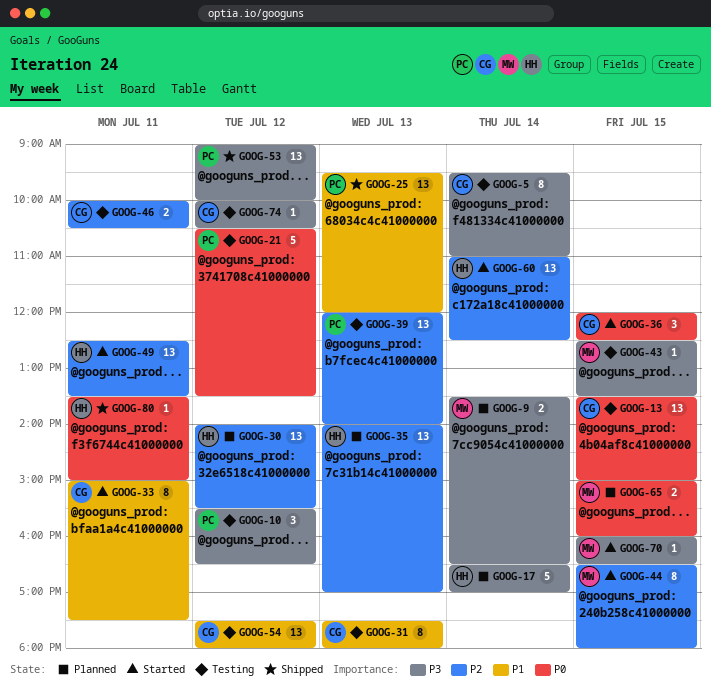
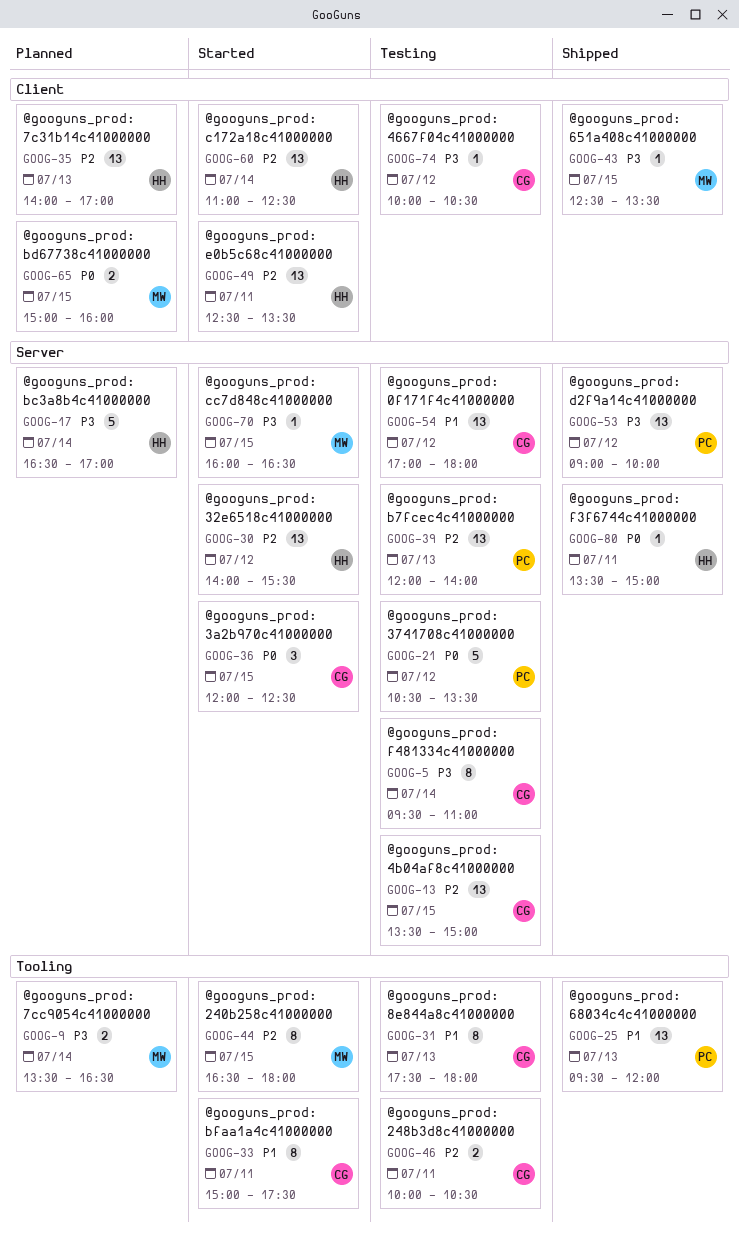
GOOG-10: present -> none
GOOG-13, priority: P0 -> P2
GOOG-30, status: Planned -> Started
GOOG-43, status: Testing -> Shipped
GOOG-54, begins: 17:30 -> 17:00

